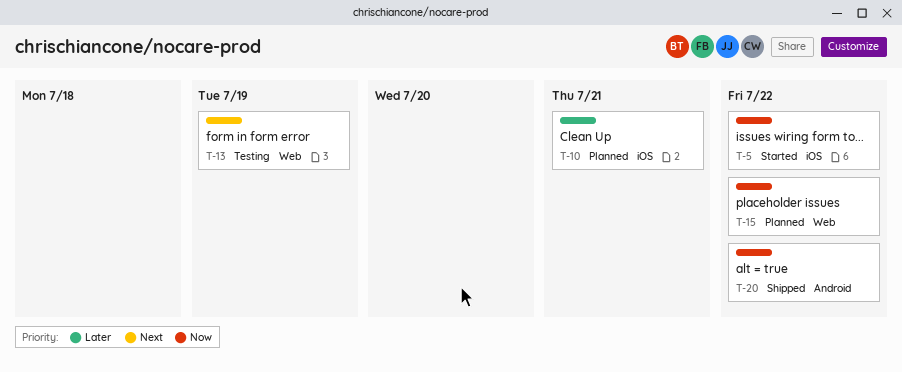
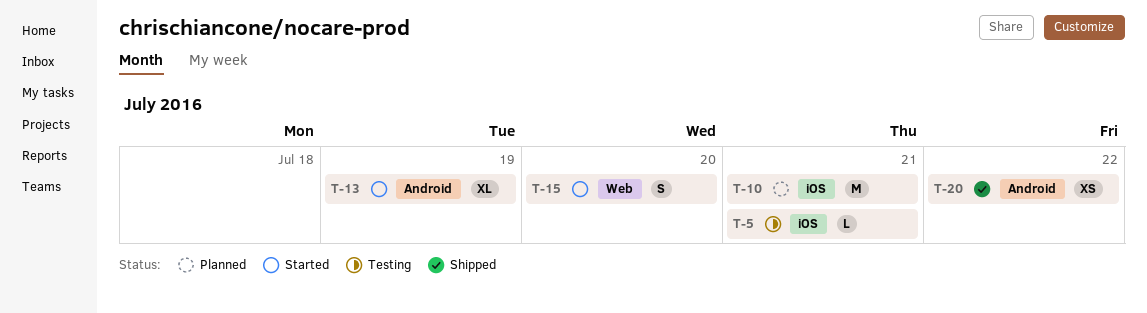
T-5, status: Started -> Testing
T-5, due: Jul 22 -> Jul 21
T-13, status: Testing -> Started
T-13, label: Web -> Android
T-15, status: Planned -> Started
T-15, due: Jul 22 -> Jul 20

